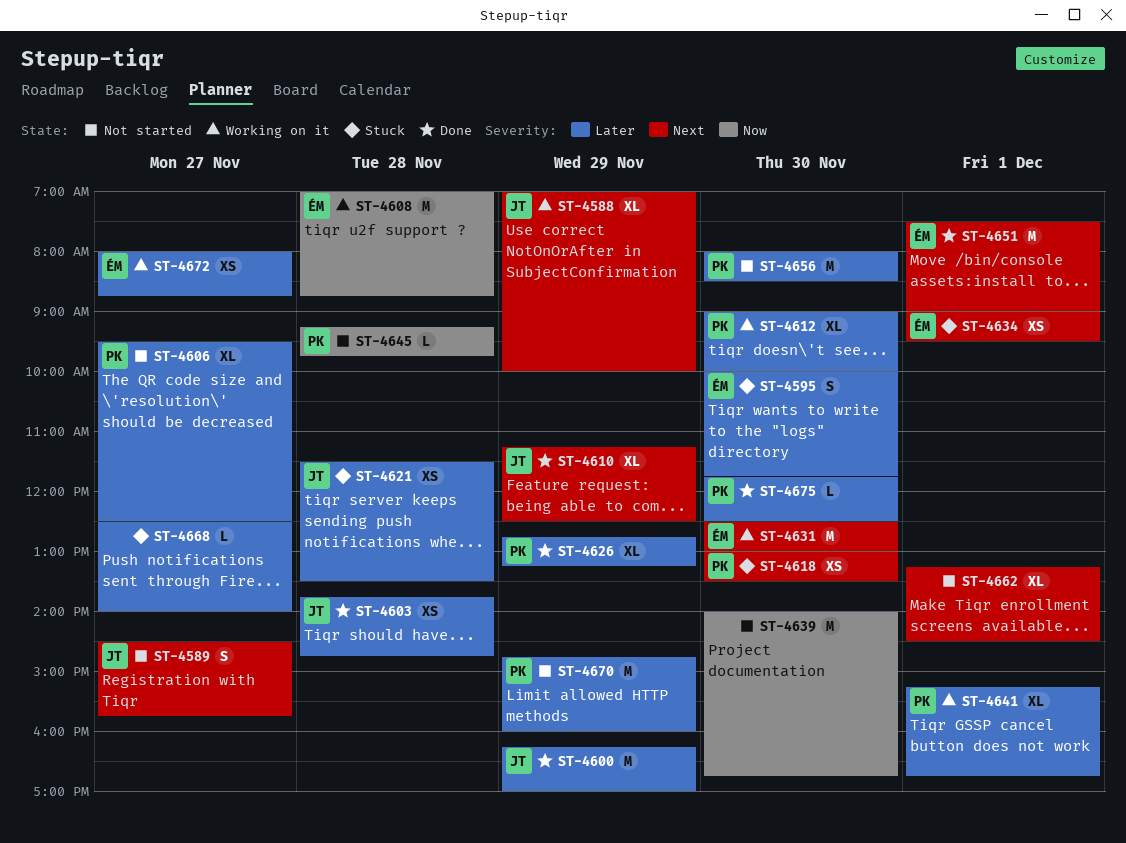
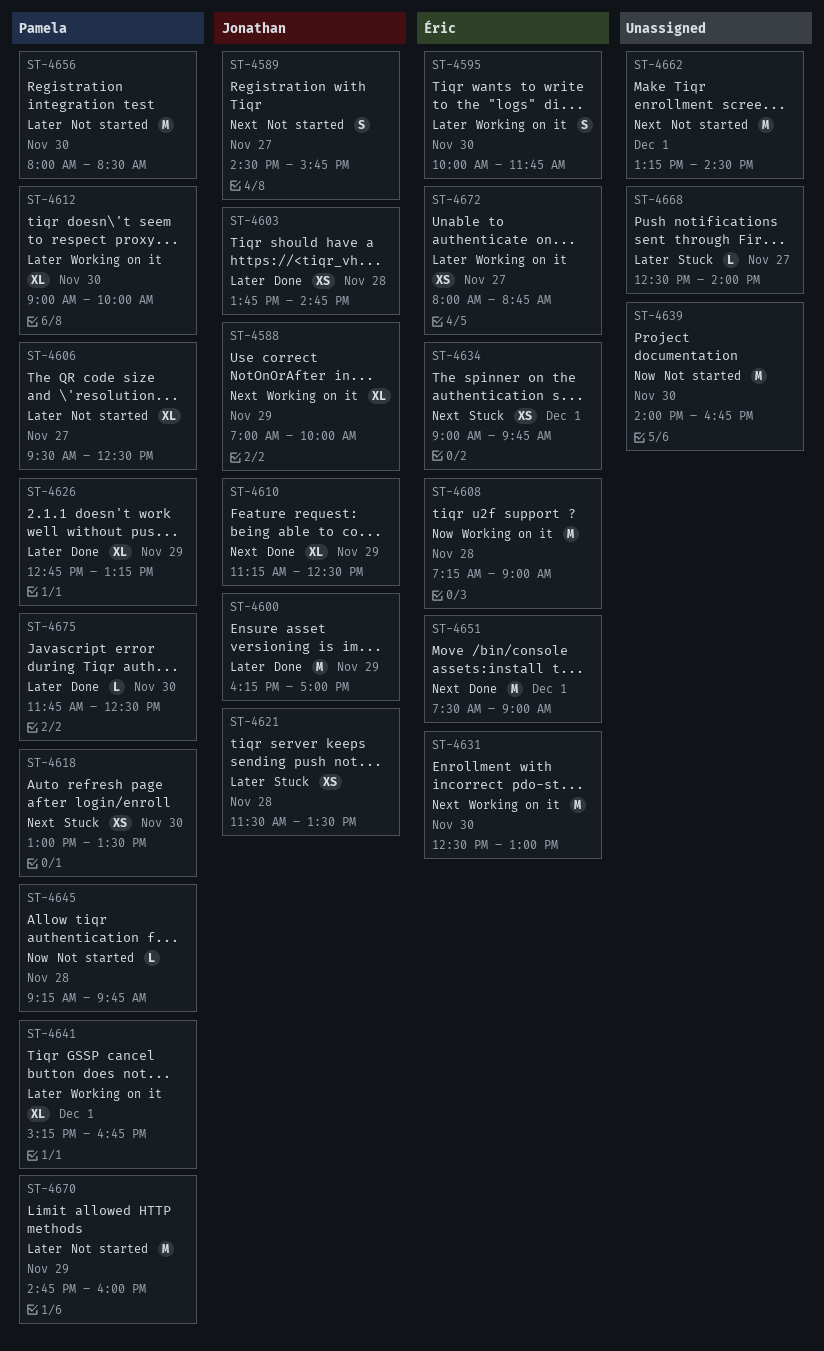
ST-4595, status: Stuck -> Working on it
ST-4608, begins: 07:00 -> 07:15
ST-4608, ends: 08:45 -> 09:00
ST-4634, ends: 09:30 -> 09:45
ST-4662, estimate: XL -> M

